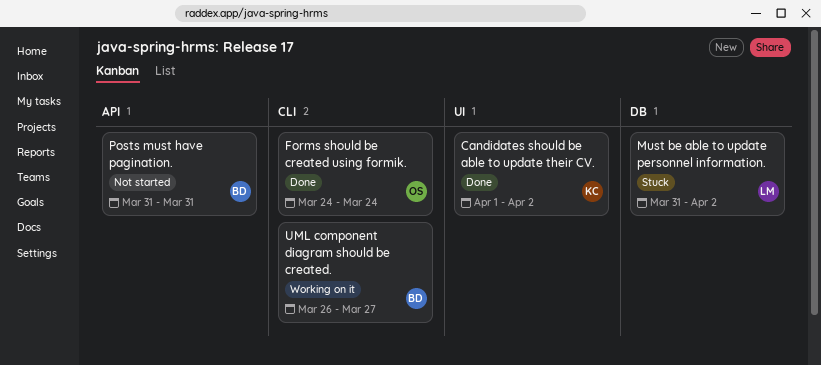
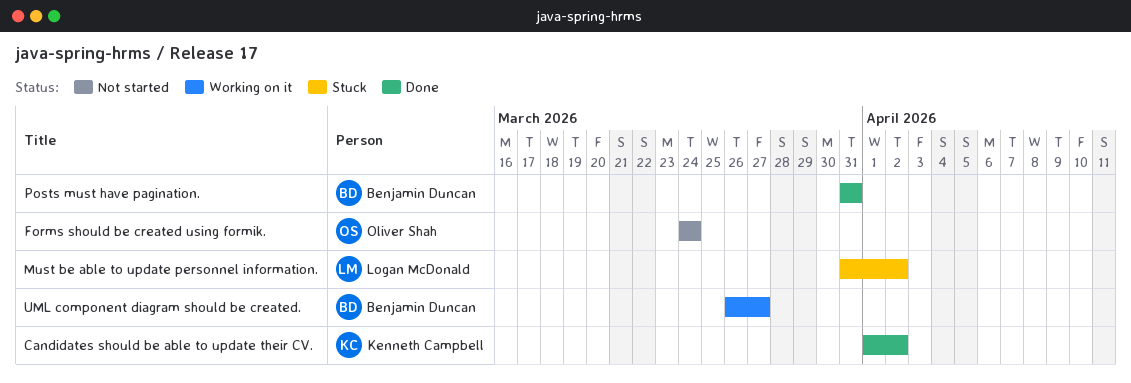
Forms should be created using formik., status: Done -> Not started
Posts must have pagination., status: Not started -> Done

